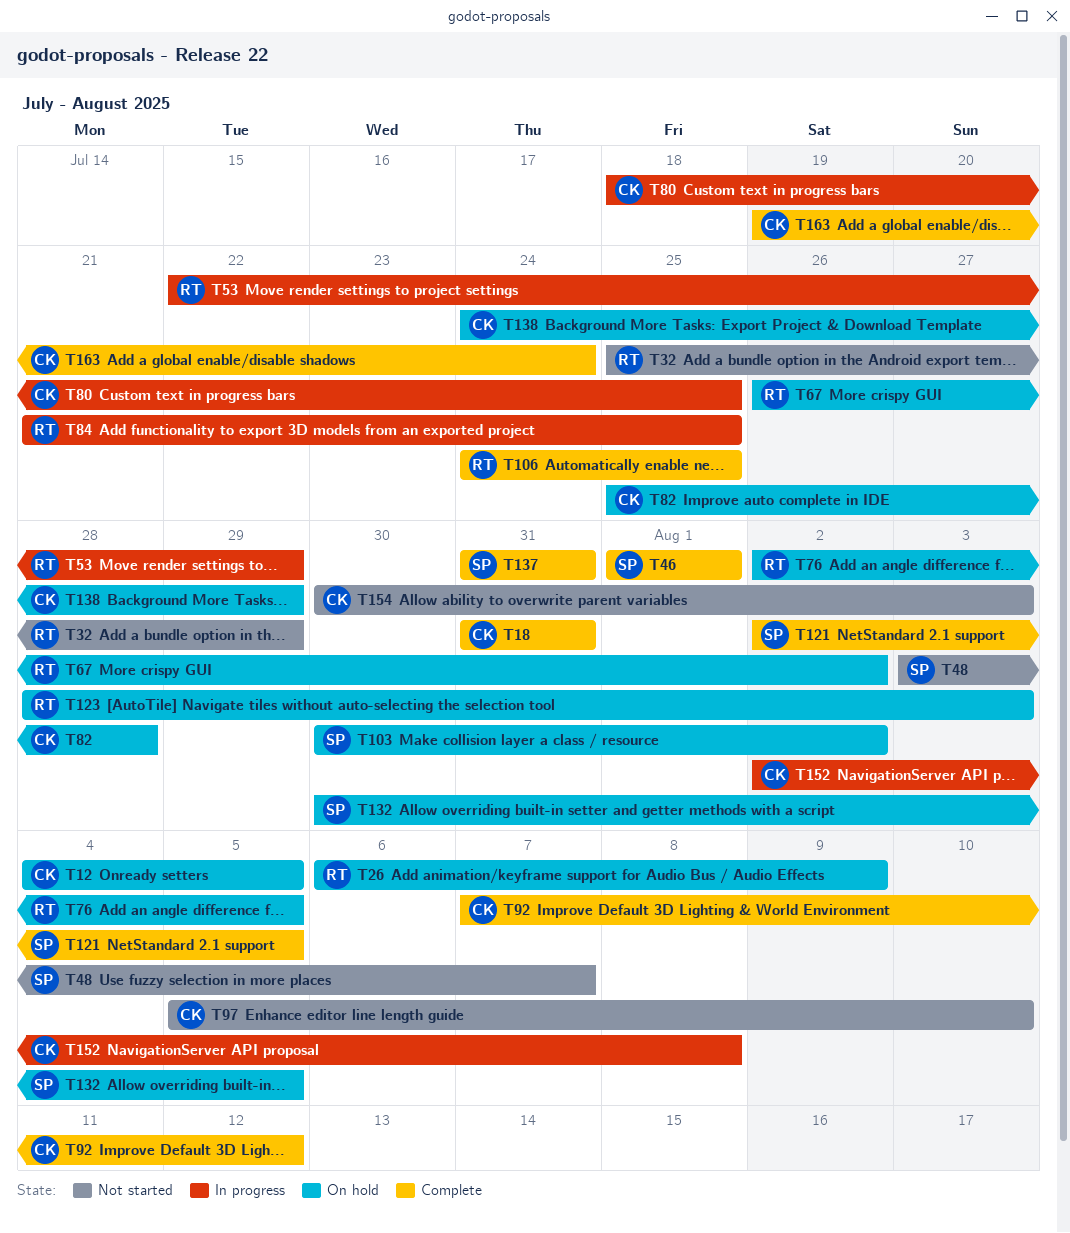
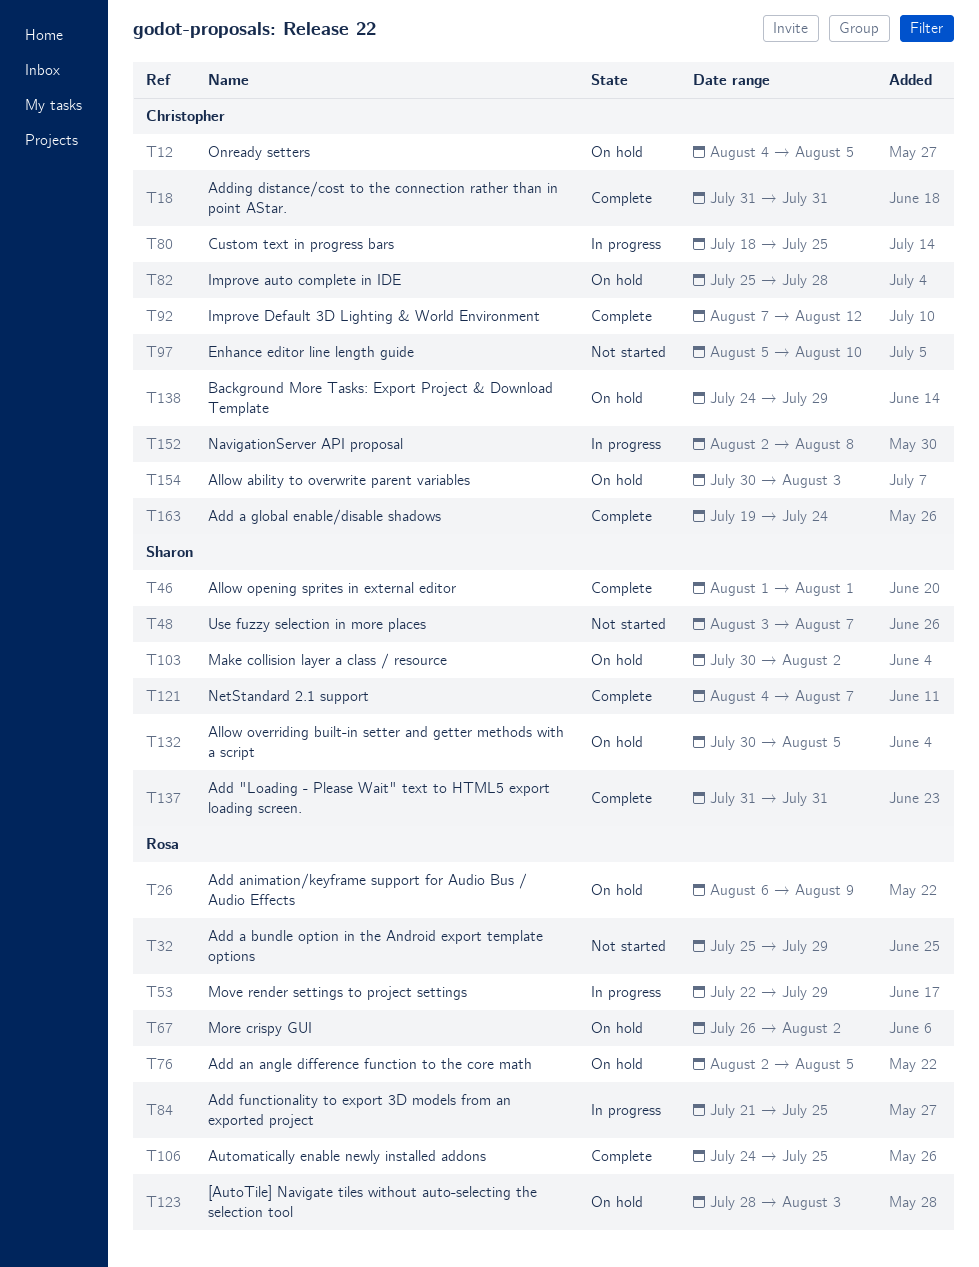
T121, start: Aug 2 -> Aug 4
T121, due: Aug 5 -> Aug 7
T154, status: Not started -> On hold

